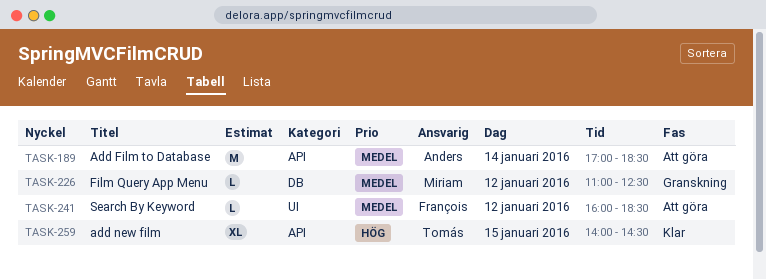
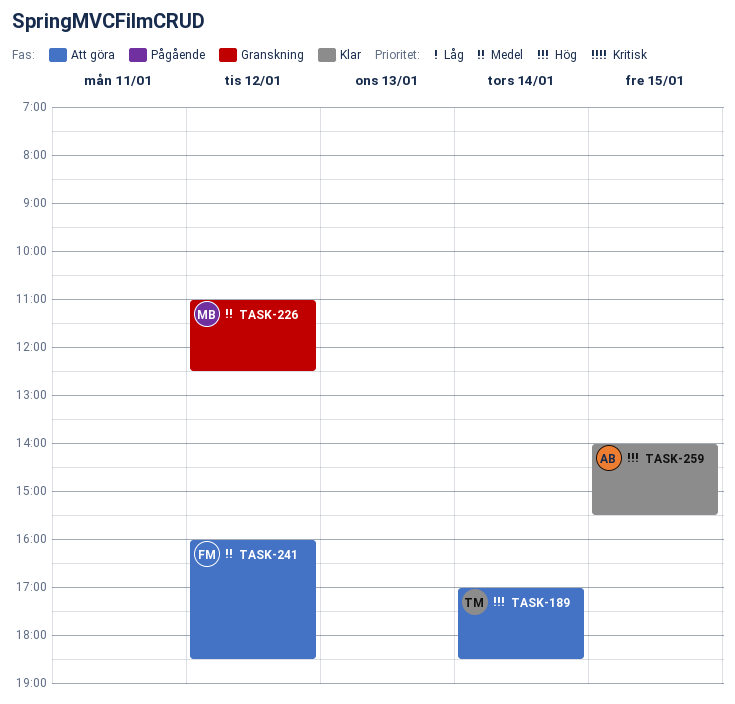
TASK-189, owner: Anders -> Tomás
TASK-189, priority: Medel -> Hög
TASK-259, owner: Tomás -> Anders
TASK-259, ends: 14:30 -> 15:30

